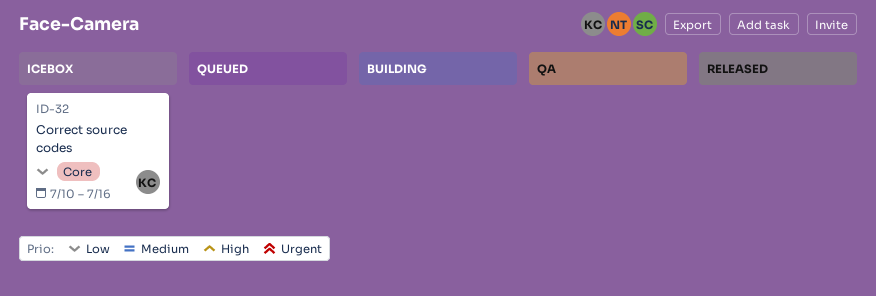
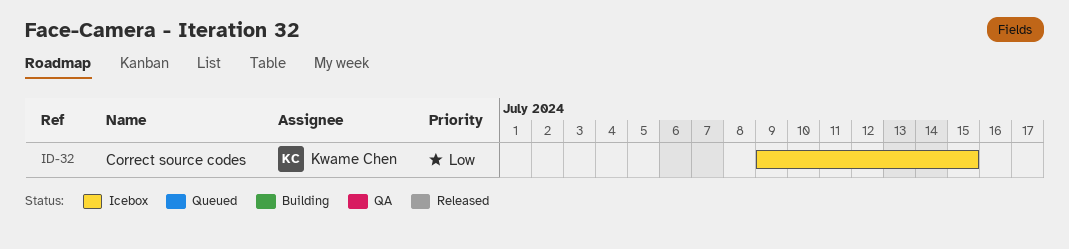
ID-32, start: Jul 10 -> Jul 9
ID-32, due: Jul 16 -> Jul 15

